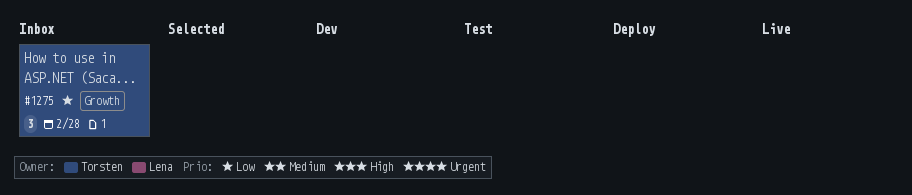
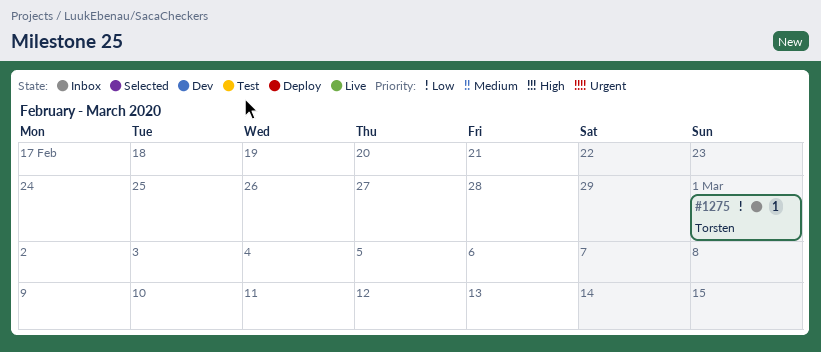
#1275, estimate: 3 -> 1
#1275, due: Feb 28 -> Mar 1

